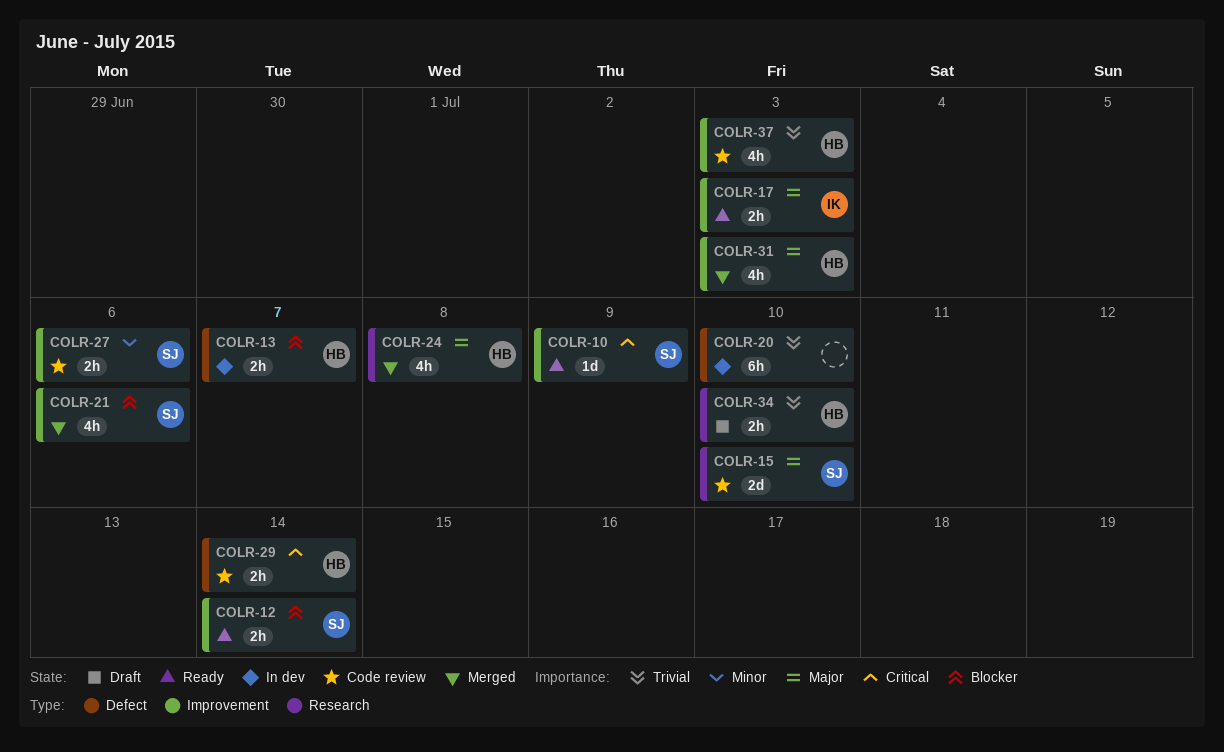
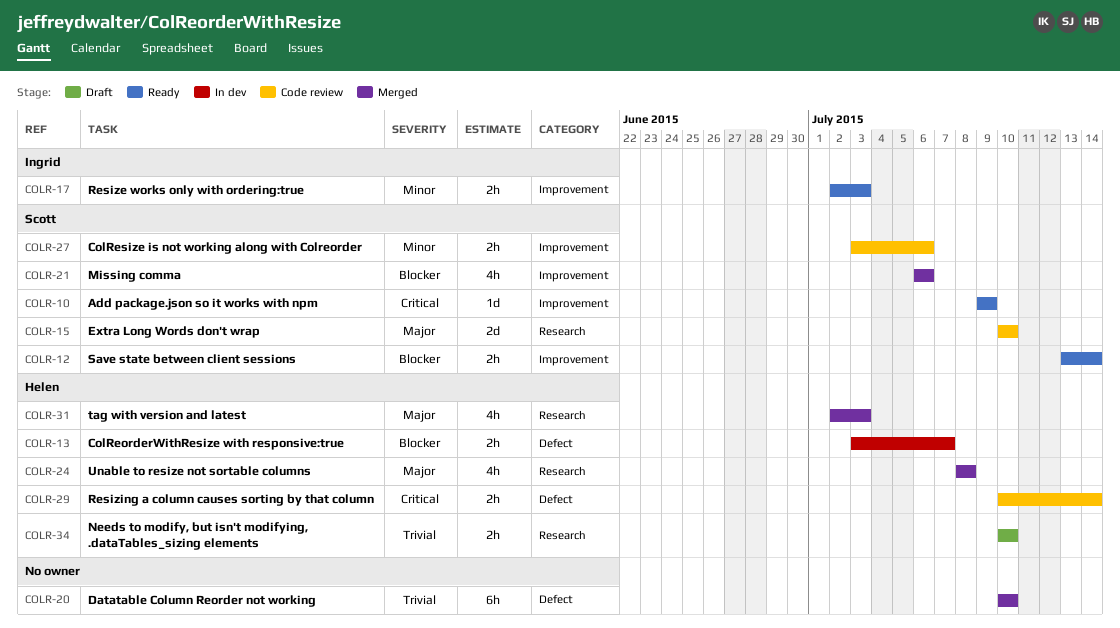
COLR-17, priority: Major -> Minor
COLR-20, status: In dev -> Merged
COLR-31, label: Improvement -> Research
COLR-37: present -> none

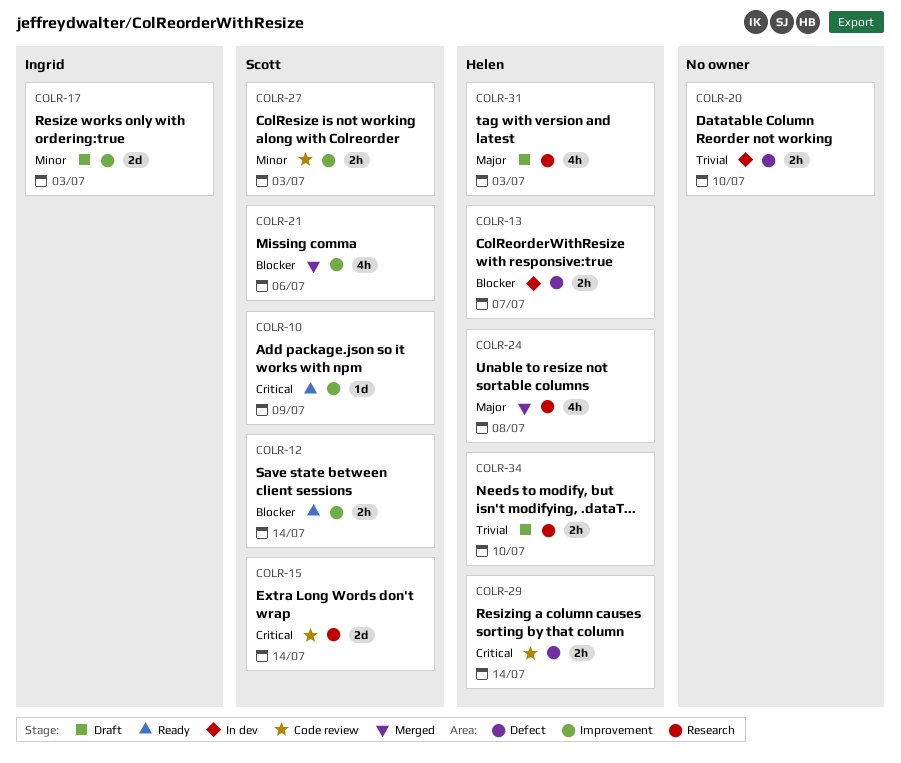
COLR-15, priority: Major -> Critical
COLR-15, due: Jul 10 -> Jul 14
COLR-17, status: Ready -> Draft
COLR-17, estimate: 2h -> 2d
COLR-20, status: Merged -> In dev
COLR-20, estimate: 6h -> 2h
COLR-27, due: Jul 6 -> Jul 3
COLR-31, status: Merged -> Draft

